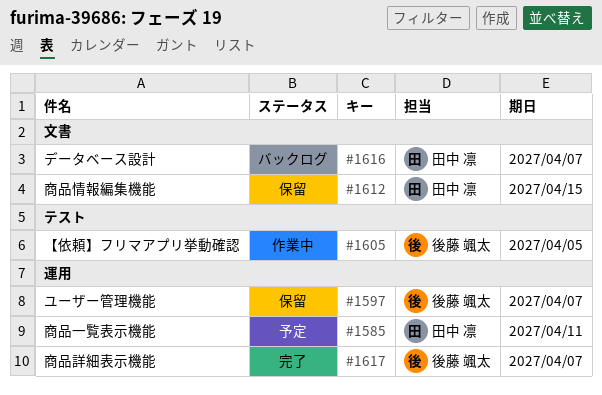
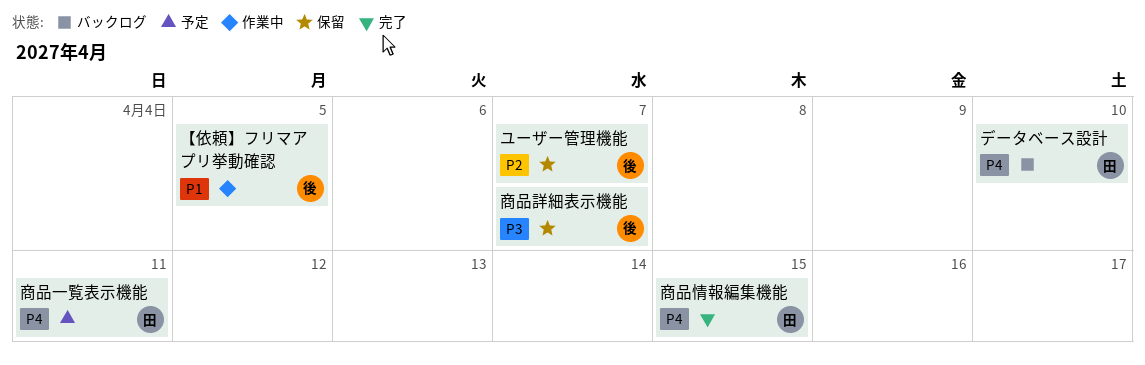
データベース設計, due: Apr 7 -> Apr 10
商品情報編集機能, status: 保留 -> 完了
商品詳細表示機能, status: 完了 -> 保留

